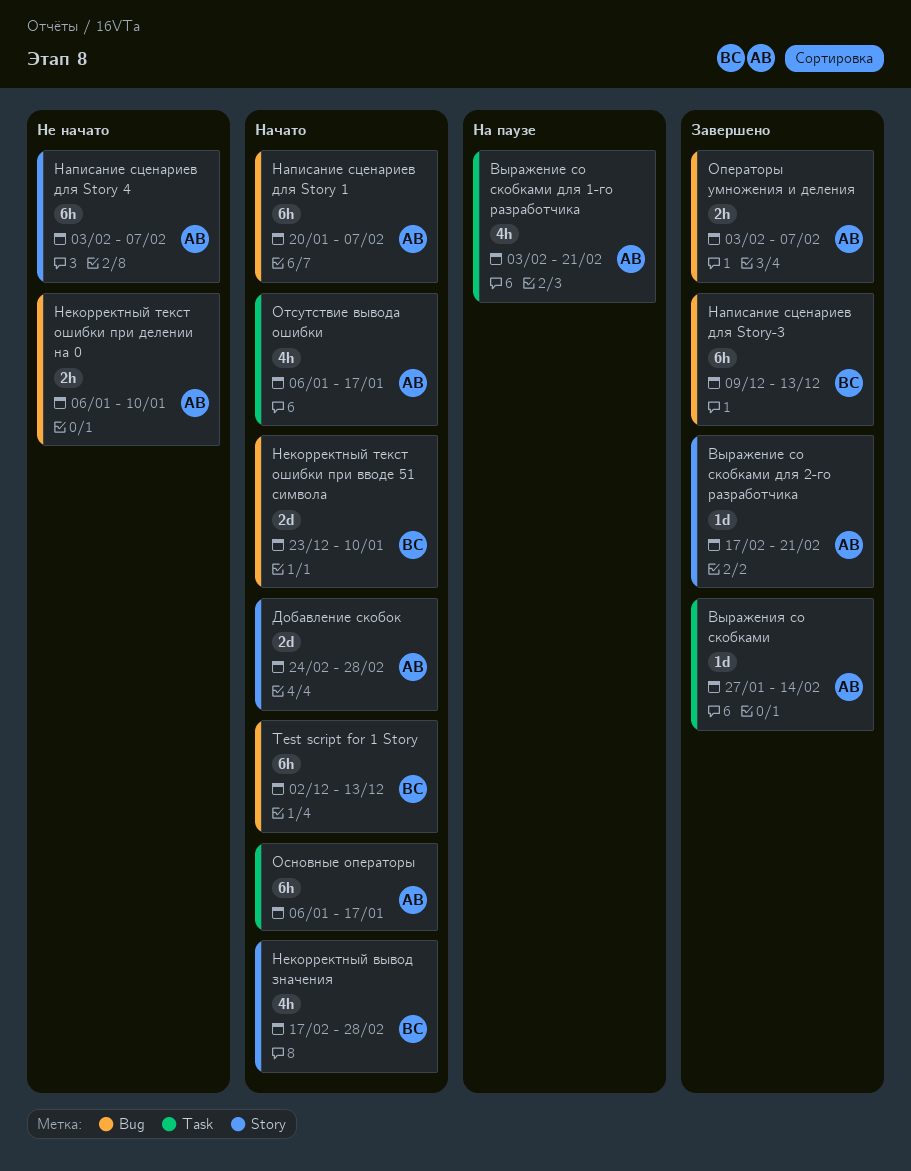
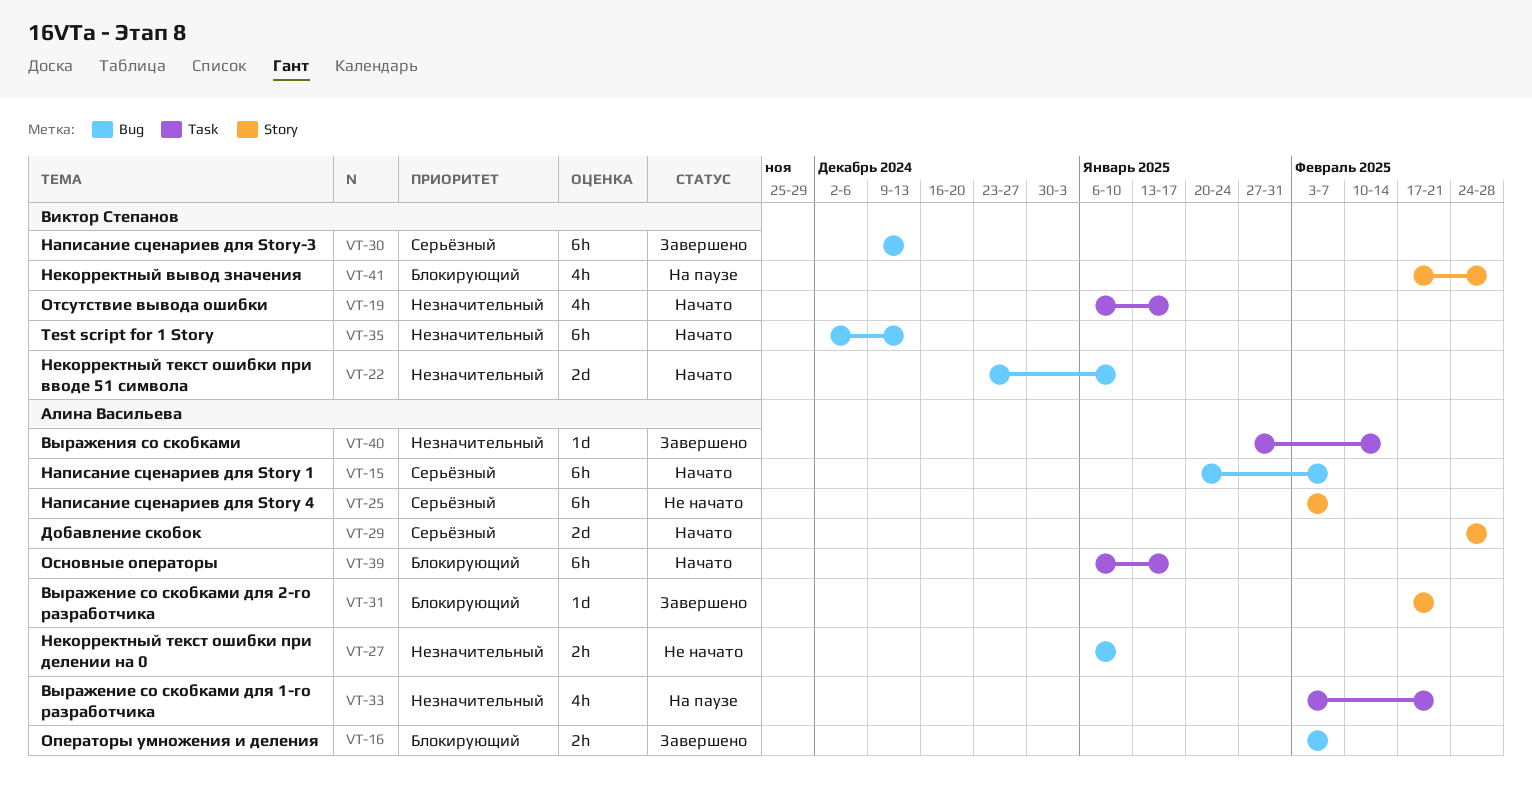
Некорректный вывод значения, status: Начато -> На паузе
Отсутствие вывода ошибки, owner: Алина Васильева -> Виктор Степанов

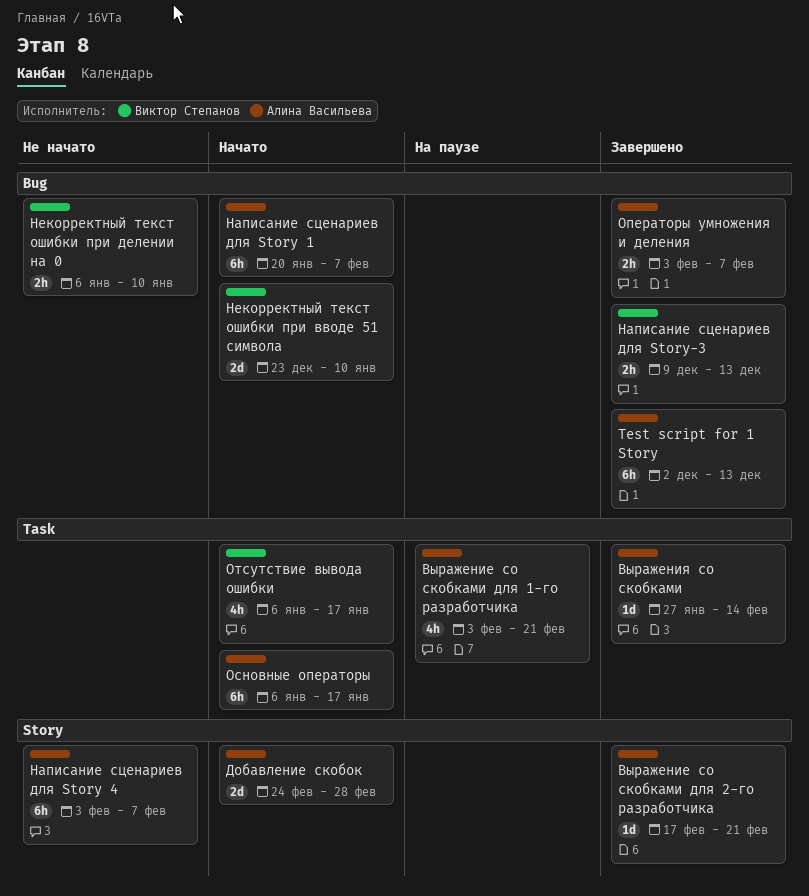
Test script for 1 Story, status: Начато -> Завершено
Test script for 1 Story, owner: Виктор Степанов -> Алина Васильева
Написание сценариев для Story-3, estimate: 6h -> 2h
Некорректный вывод значения: present -> none
Некорректный текст ошибки при делении на 0, owner: Алина Васильева -> Виктор Степанов

